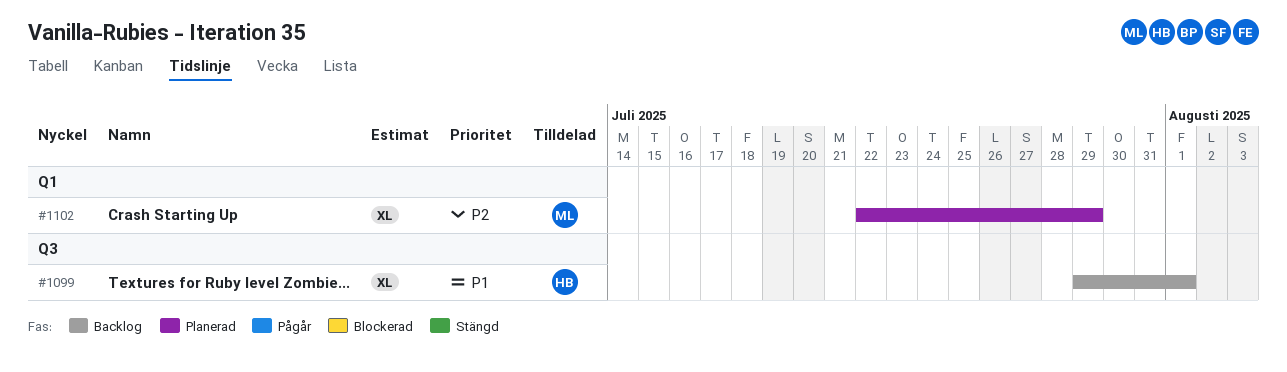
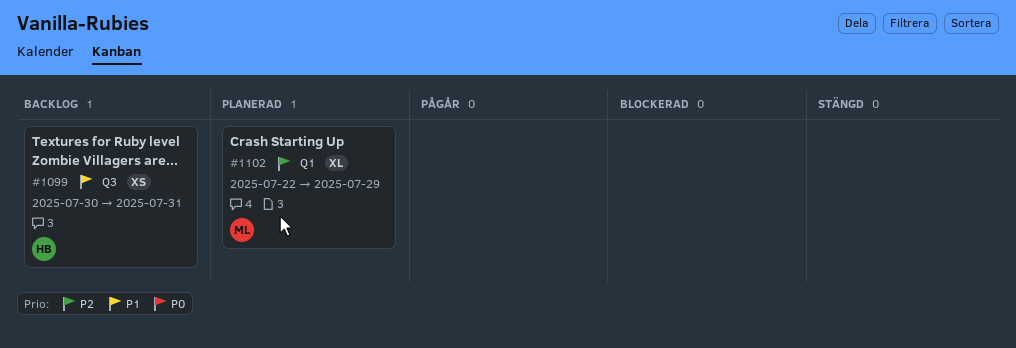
#1099, estimate: XL -> XS
#1099, start: Jul 29 -> Jul 30
#1099, due: Aug 1 -> Jul 31

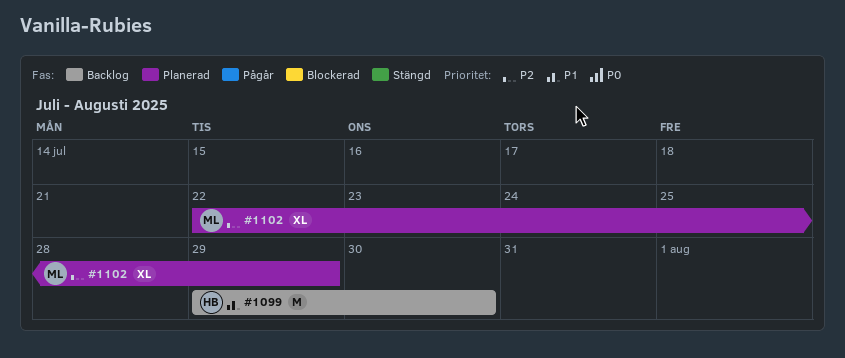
#1099, estimate: XS -> M
#1099, start: Jul 30 -> Jul 29
#1099, due: Jul 31 -> Jul 30

